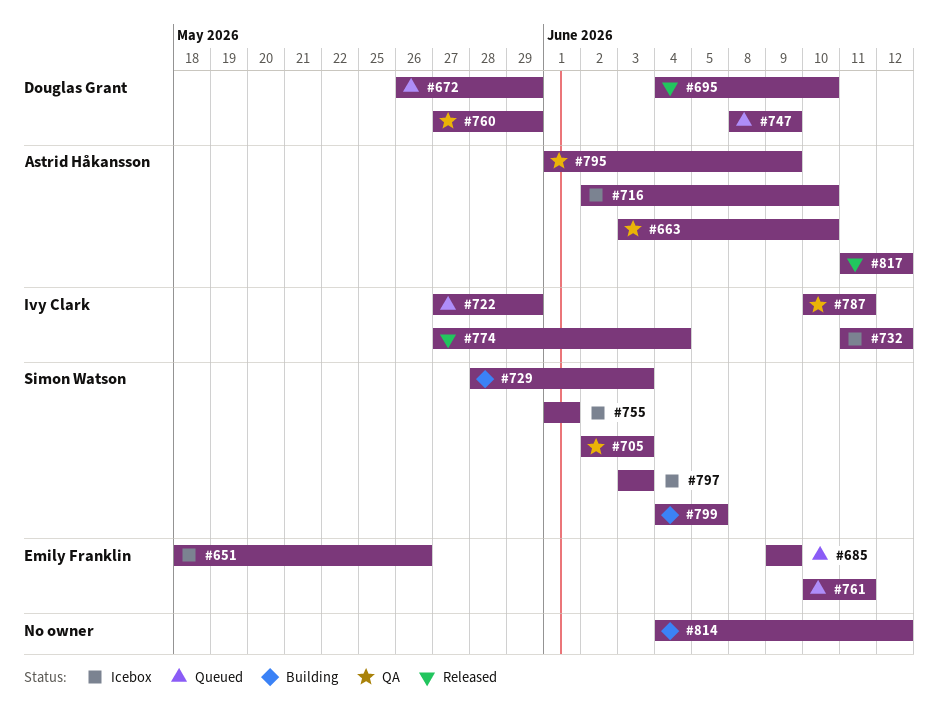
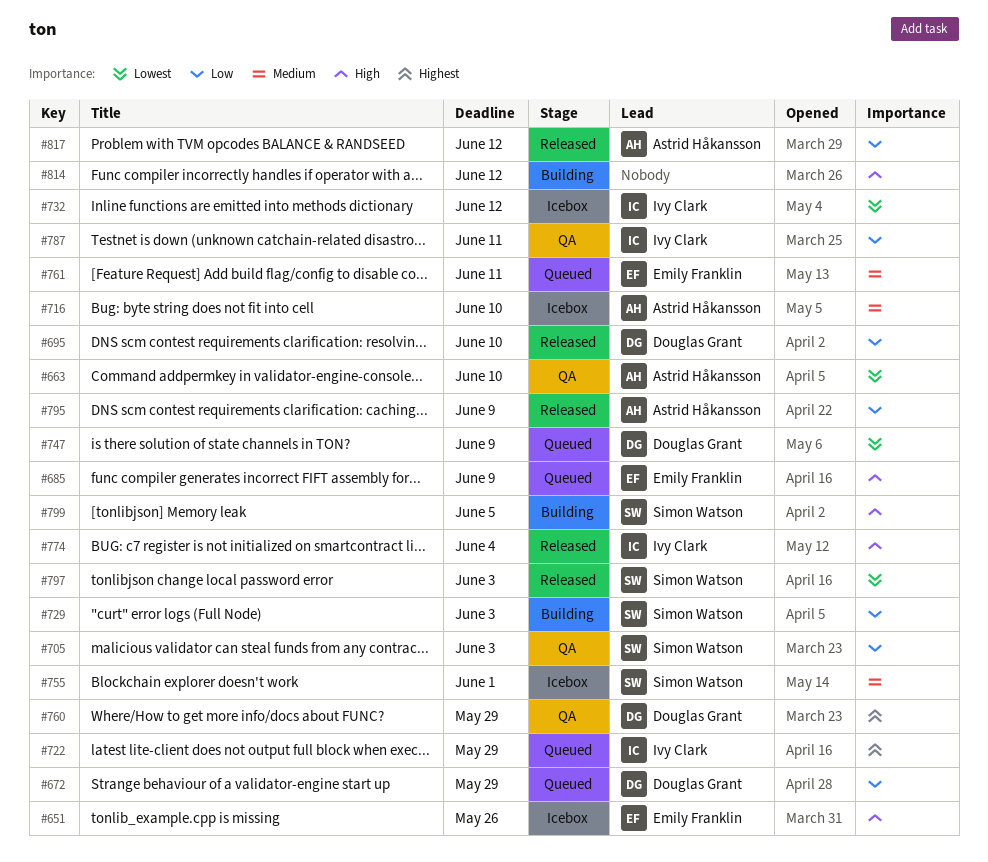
#795, status: QA -> Released
#797, status: Icebox -> Released

